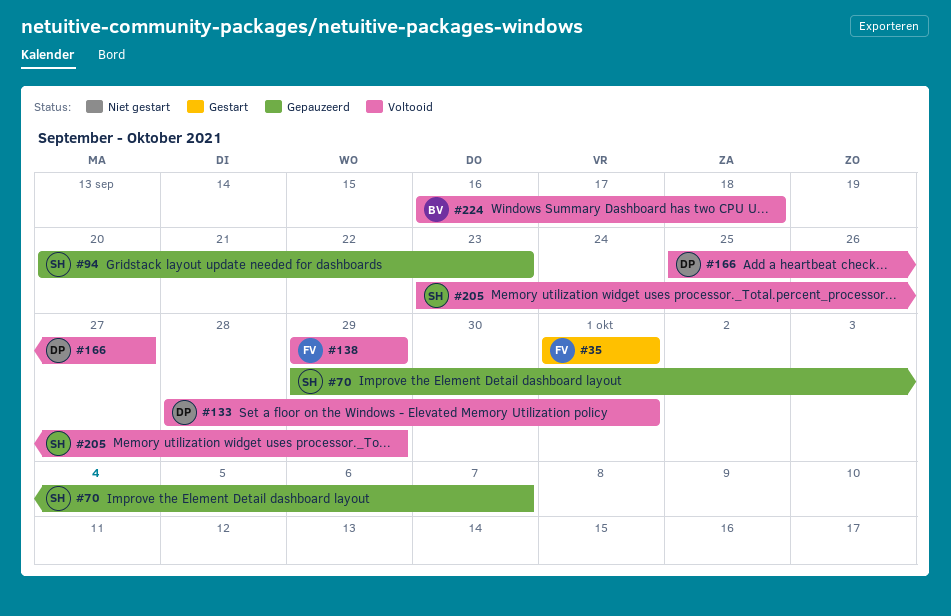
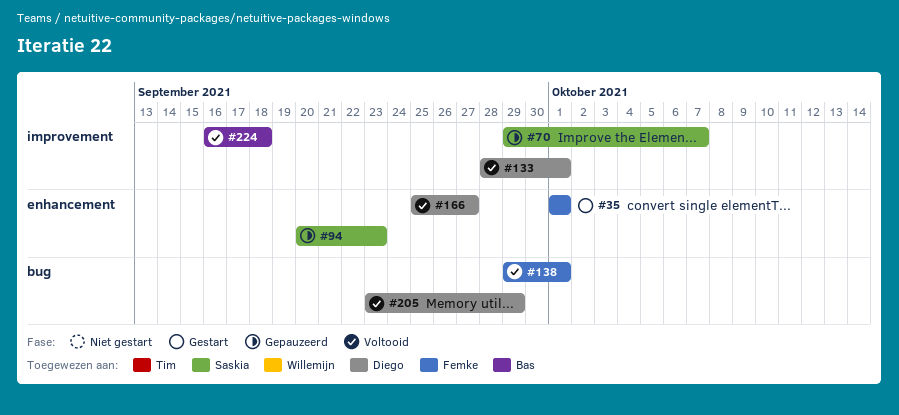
#138, due: Sep 29 -> Oct 1
#205, owner: Saskia -> Diego

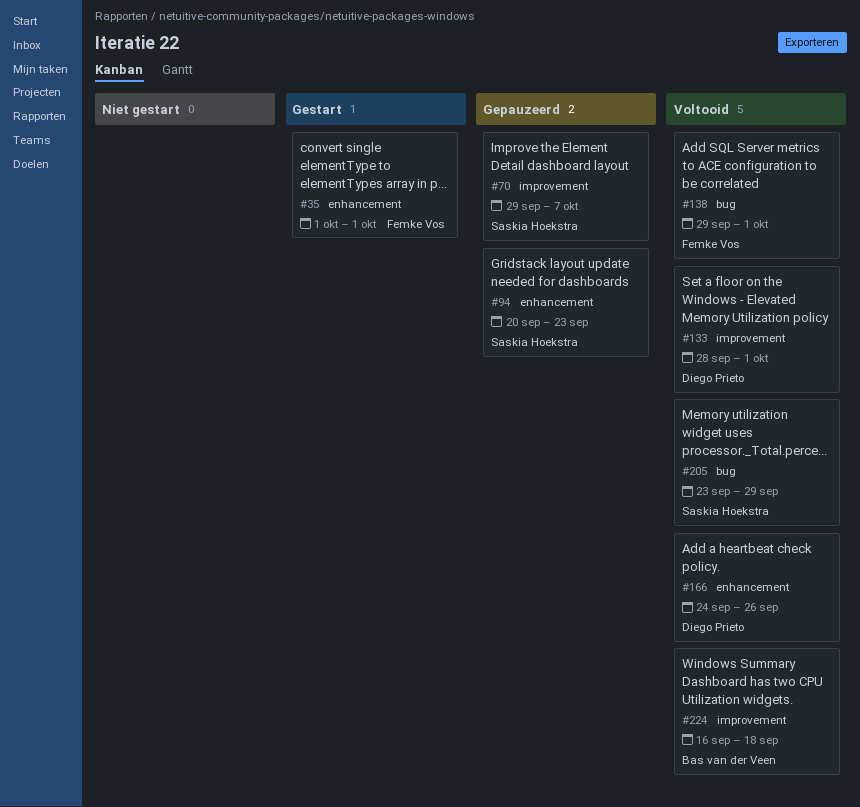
#166, start: Sep 25 -> Sep 24
#166, due: Sep 27 -> Sep 26
#205, owner: Diego Prieto -> Saskia Hoekstra

